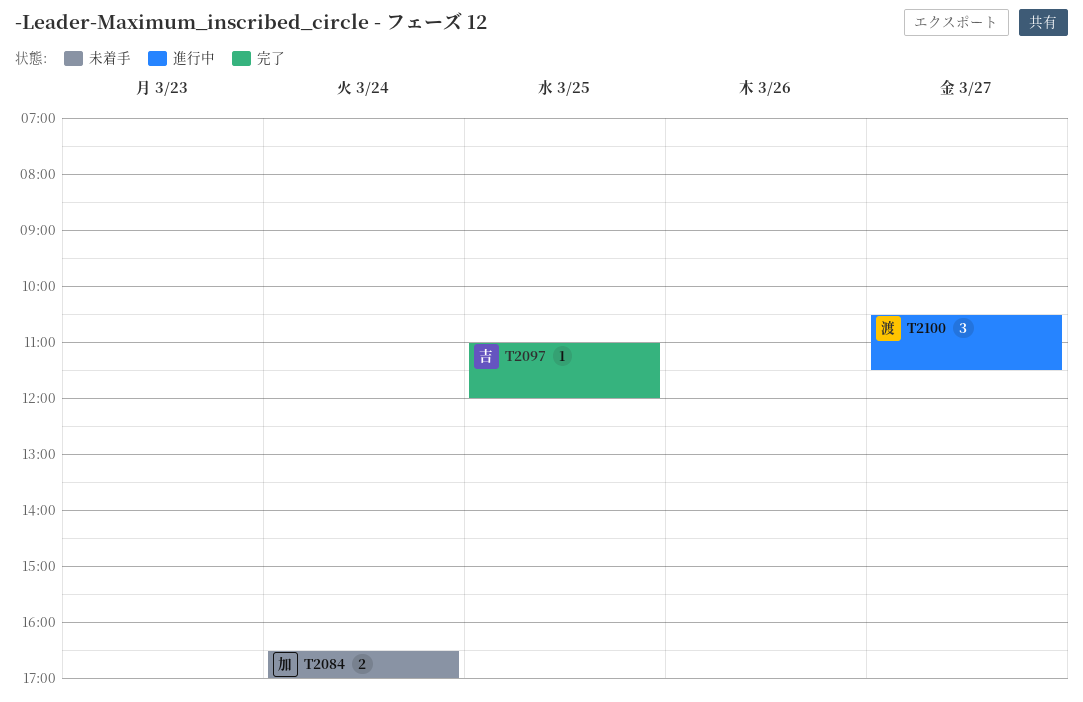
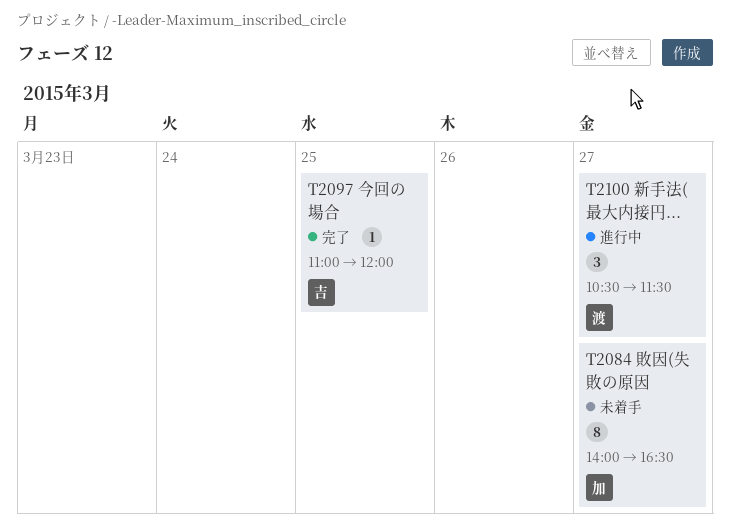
T2084, estimate: 2 -> 8
T2084, day: Mar 24 -> Mar 27
T2084, begins: 16:30 -> 14:00
T2084, ends: 17:00 -> 16:30

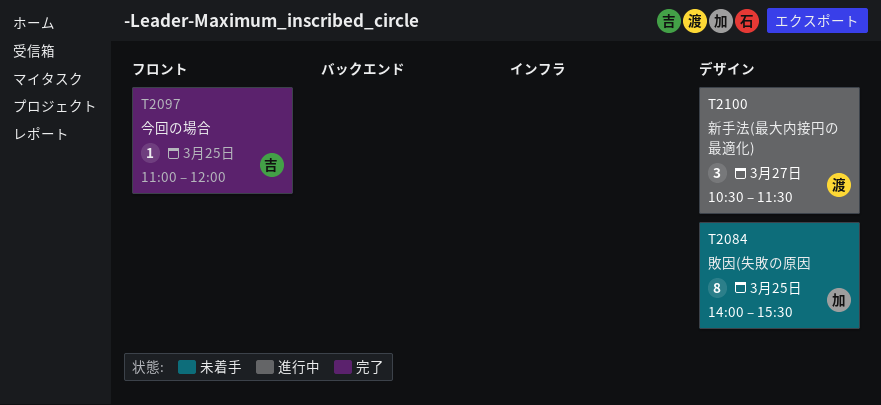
T2084, day: Mar 27 -> Mar 25
T2084, ends: 16:30 -> 15:30

